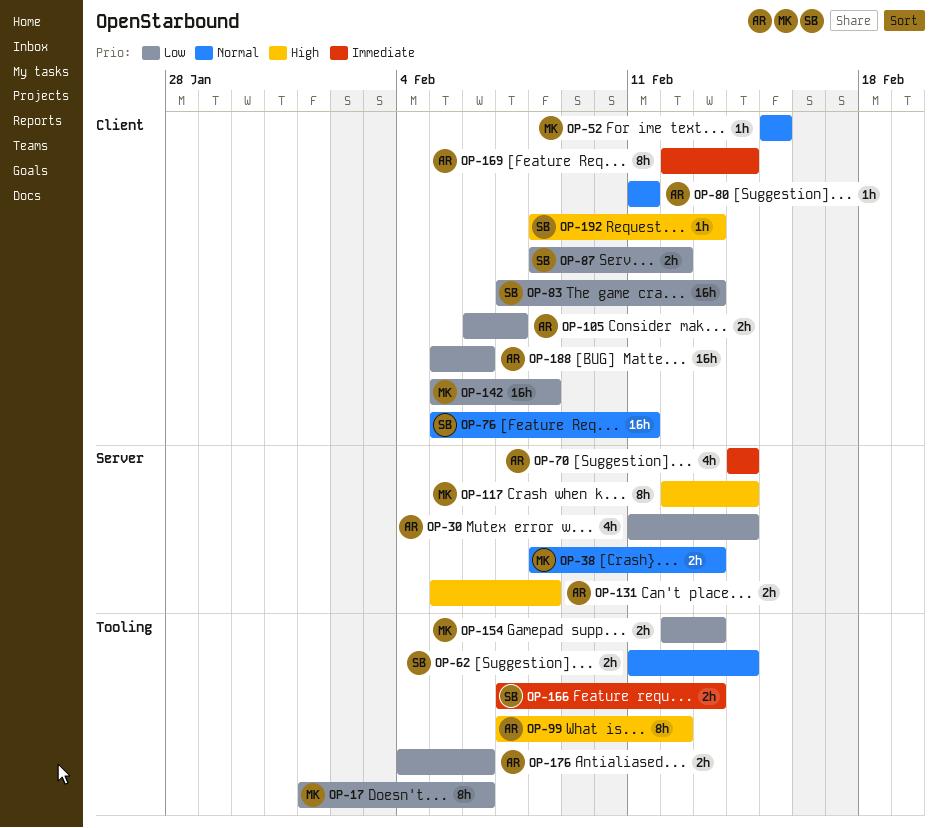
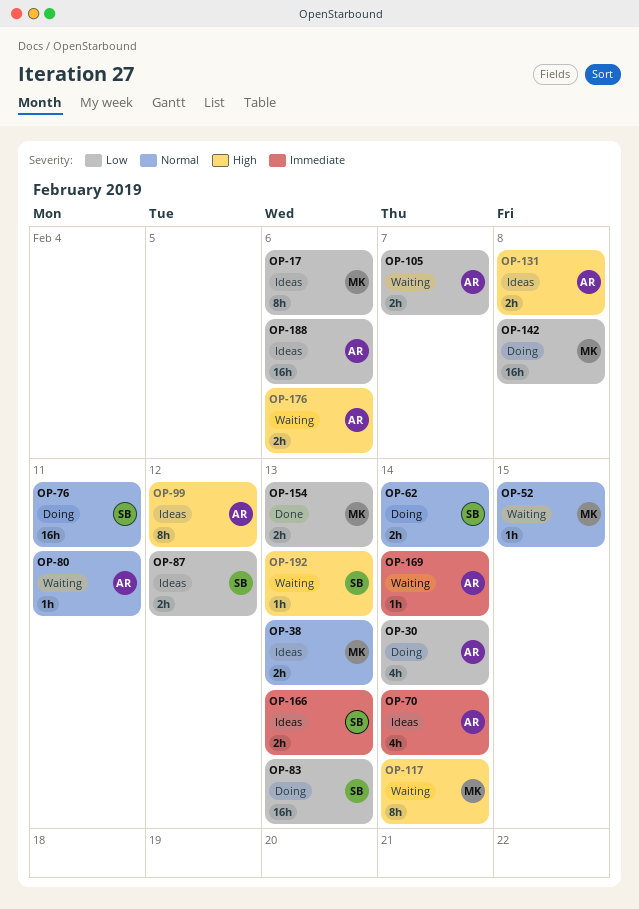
OP-169, estimate: 8h -> 1h
OP-176, priority: Low -> High

